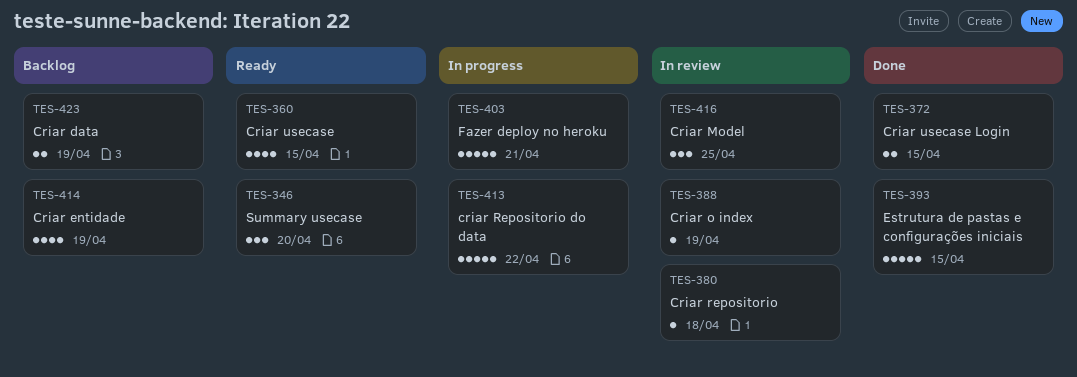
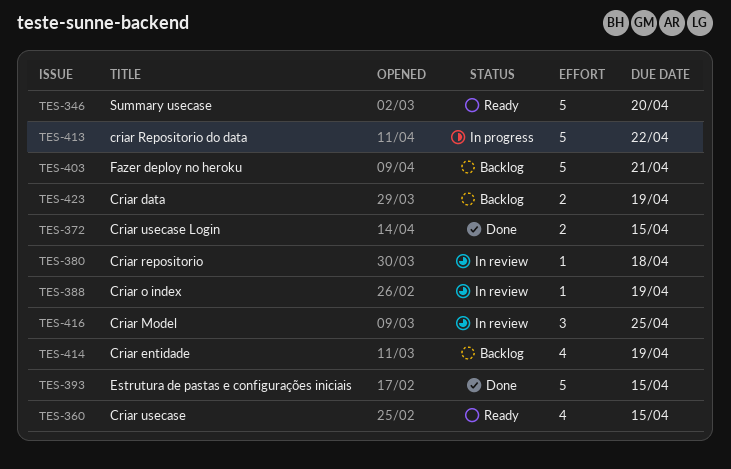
TES-346, estimate: 3 -> 5
TES-403, status: In progress -> Backlog

